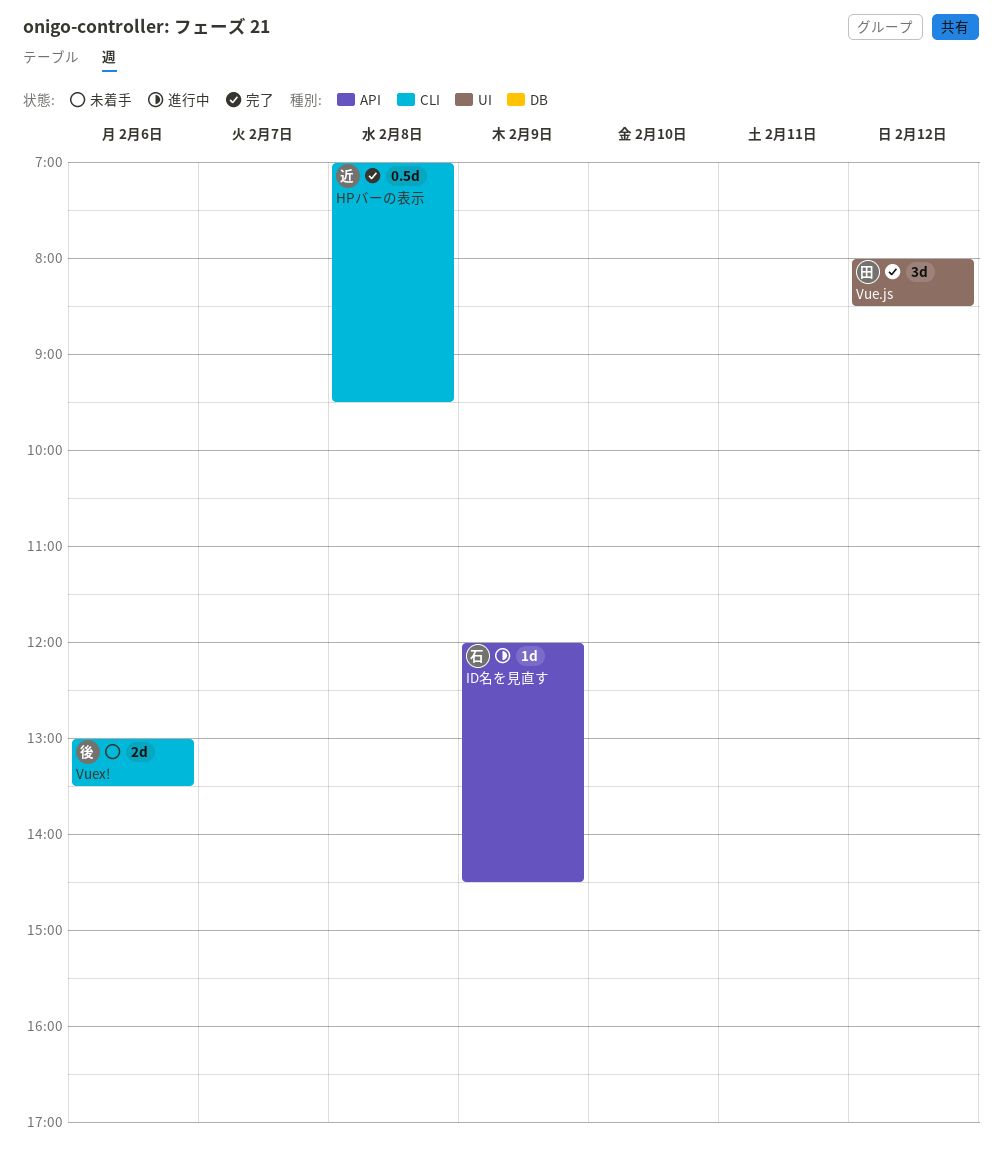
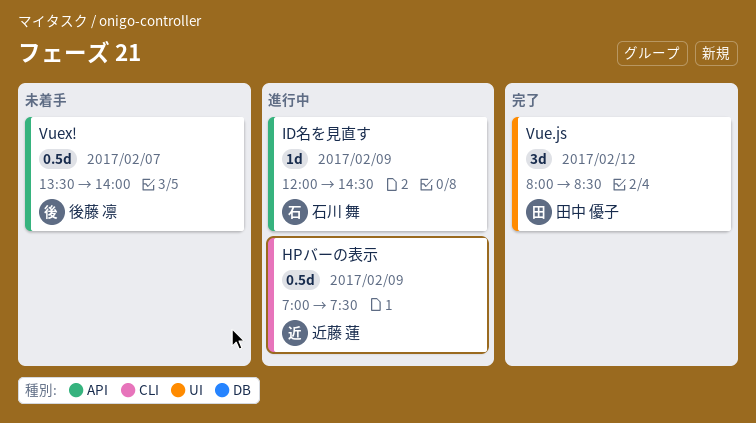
HPバーの表示, status: 完了 -> 進行中
HPバーの表示, day: Feb 8 -> Feb 9
HPバーの表示, ends: 09:30 -> 07:30
Vuex!, label: CLI -> API
Vuex!, estimate: 2d -> 0.5d
Vuex!, day: Feb 6 -> Feb 7
Vuex!, begins: 13:00 -> 13:30
Vuex!, ends: 13:30 -> 14:00

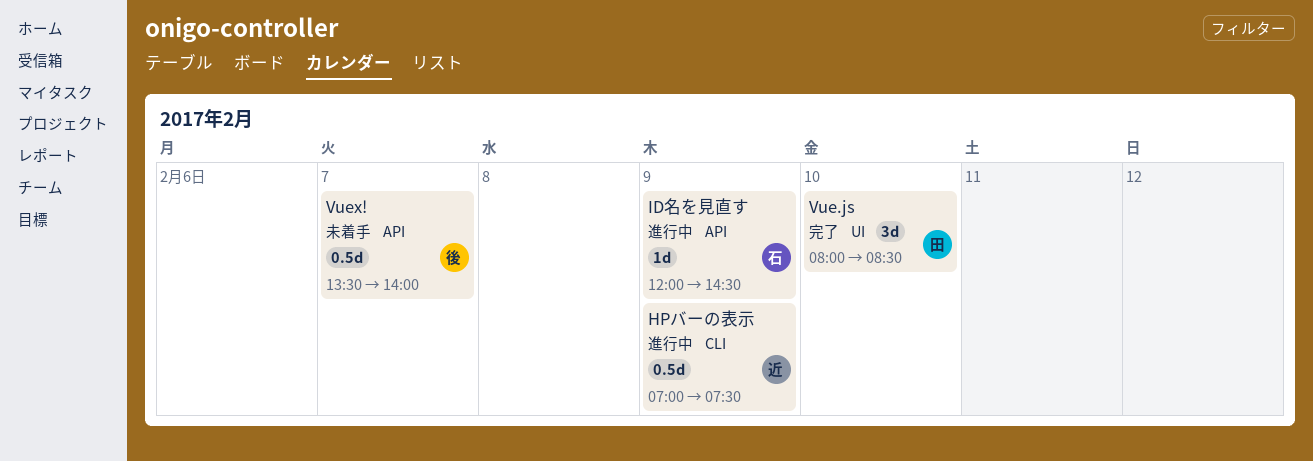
Vue.js, day: Feb 12 -> Feb 10

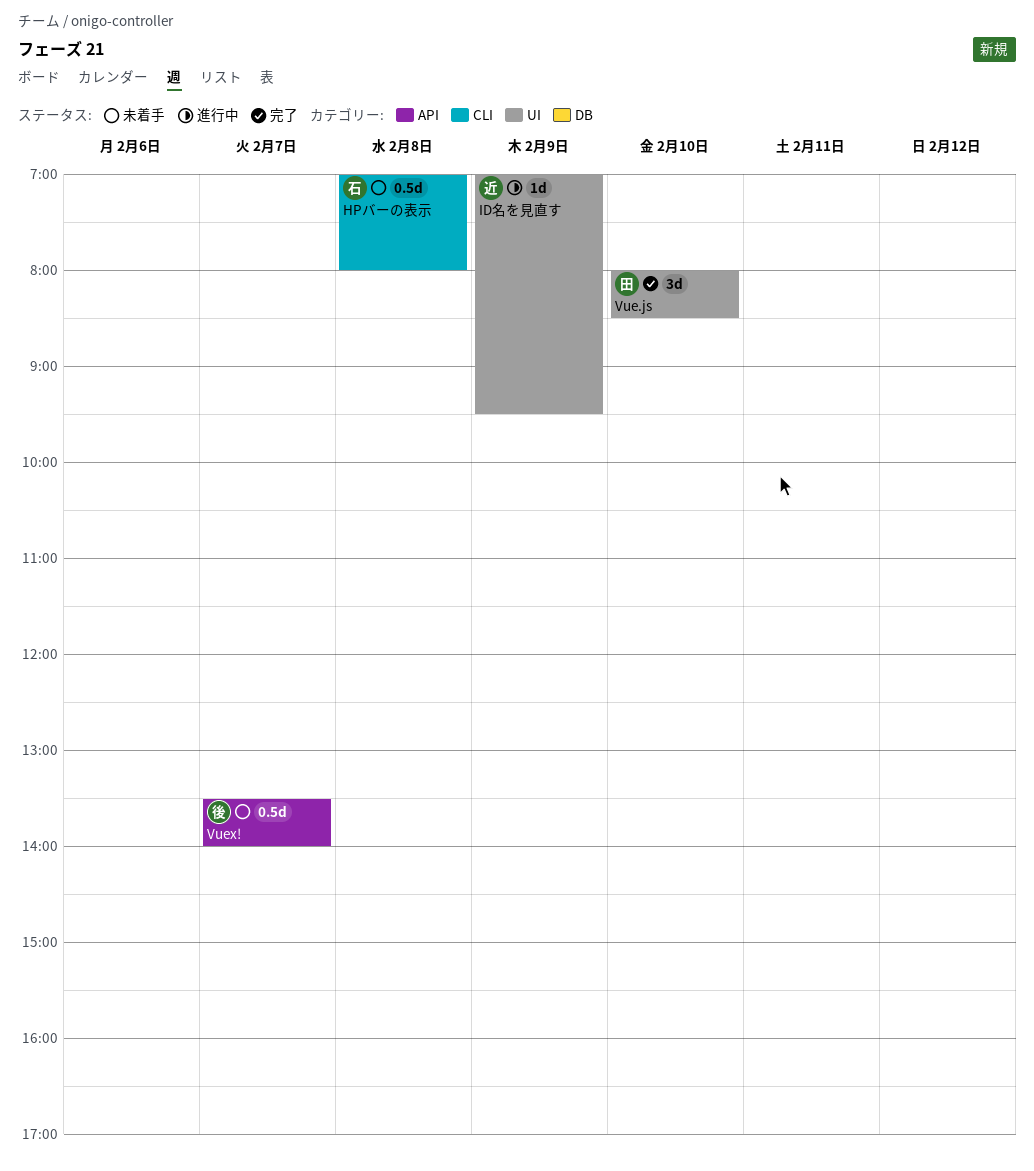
HPバーの表示, status: 進行中 -> 未着手
HPバーの表示, owner: 近 -> 石
HPバーの表示, day: Feb 9 -> Feb 8
HPバーの表示, ends: 07:30 -> 08:00
ID名を見直す, owner: 石 -> 近
ID名を見直す, label: API -> UI
ID名を見直す, begins: 12:00 -> 07:00
ID名を見直す, ends: 14:30 -> 09:30

